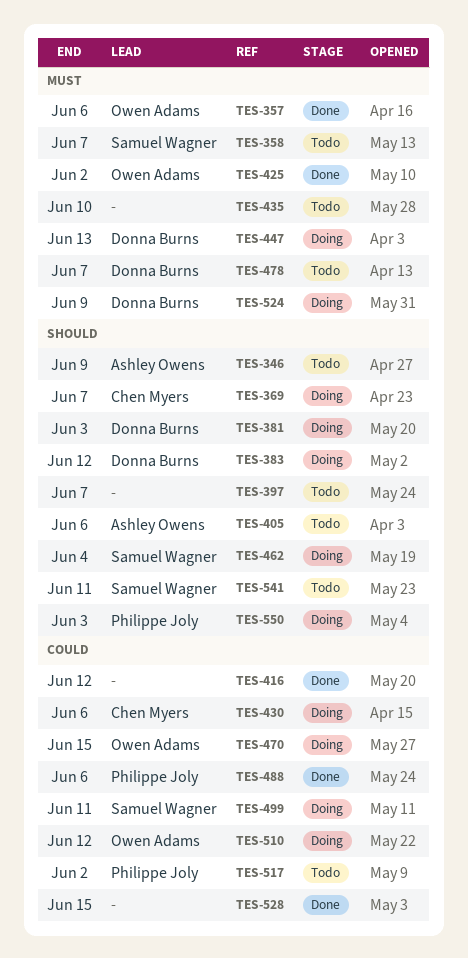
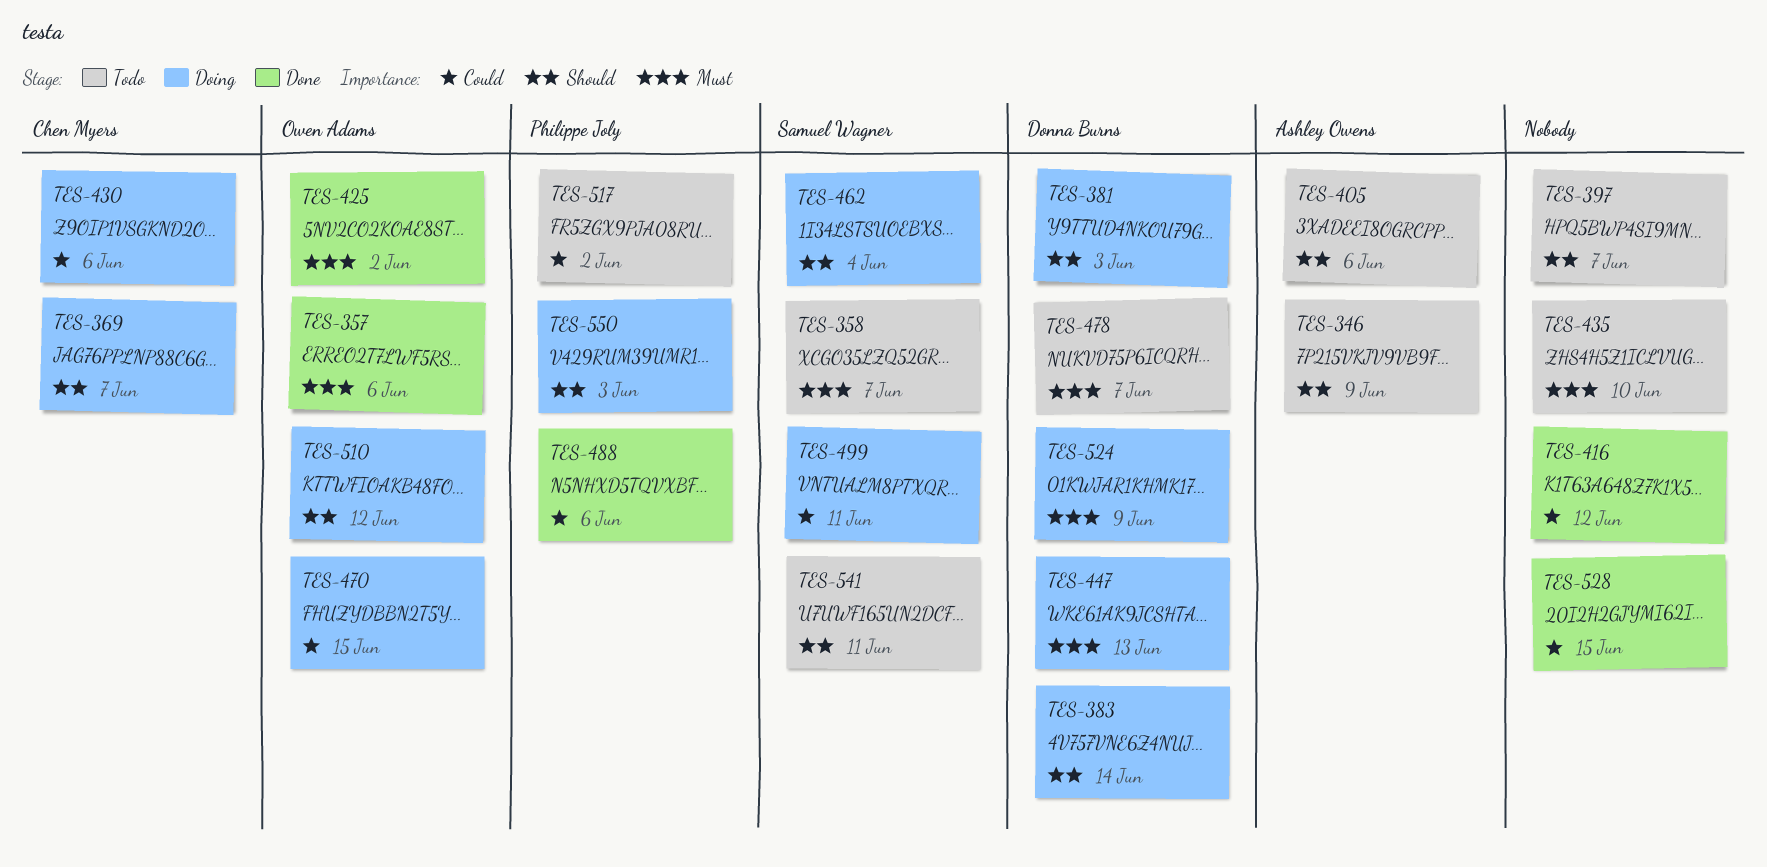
TES-383, due: Jun 12 -> Jun 14
TES-510, priority: Could -> Should

